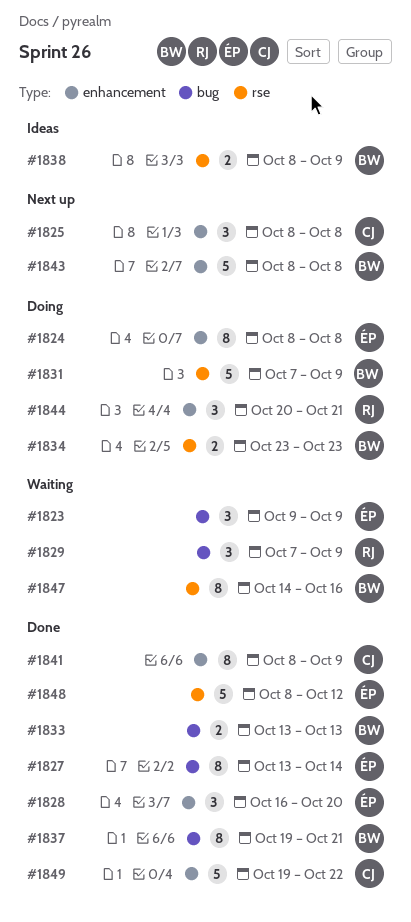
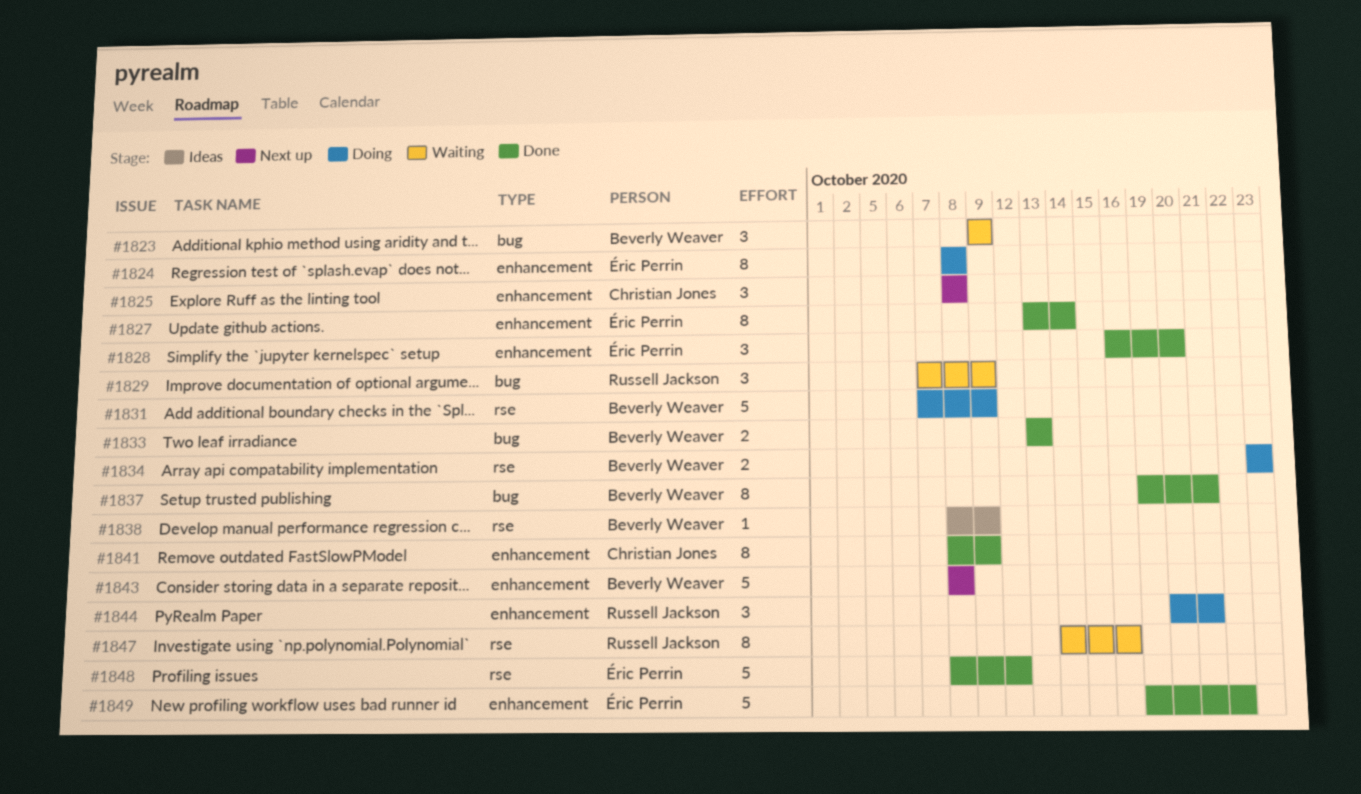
#1823, owner: Éric Perrin -> Beverly Weaver
#1827, label: bug -> enhancement
#1838, estimate: 2 -> 1
#1847, owner: Beverly Weaver -> Russell Jackson
#1849, owner: Christian Jones -> Éric Perrin

